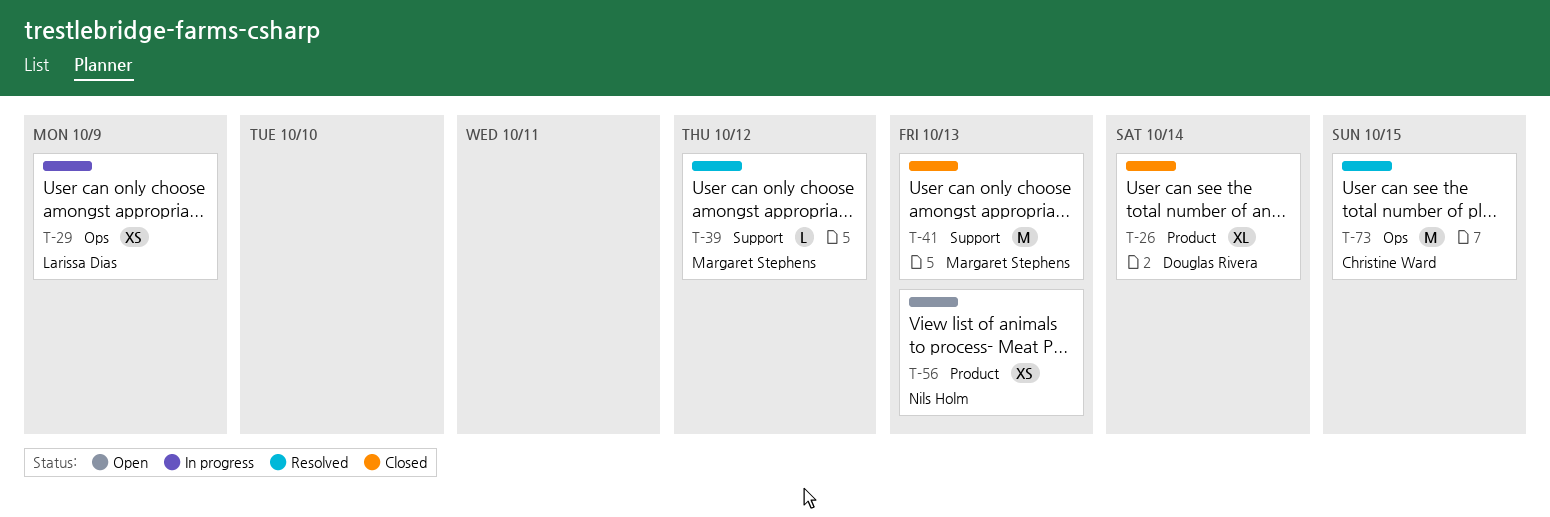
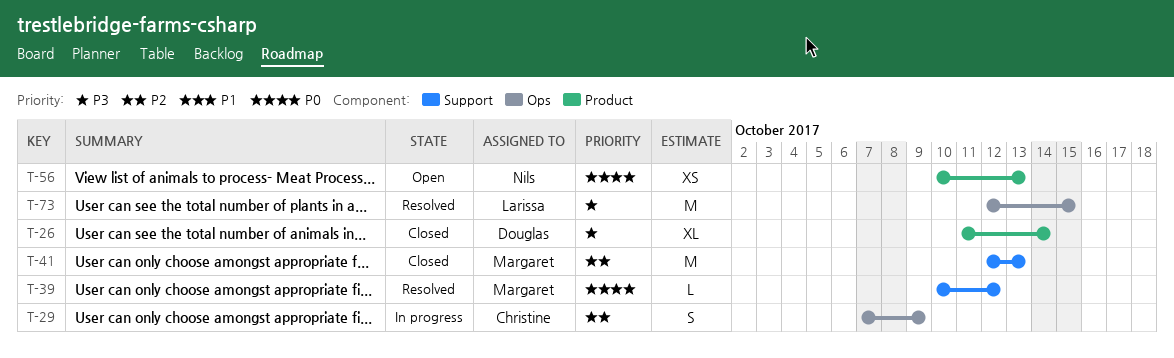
T-29, owner: Larissa Dias -> Christine Ward
T-29, estimate: XS -> S
T-73, owner: Christine Ward -> Larissa Dias

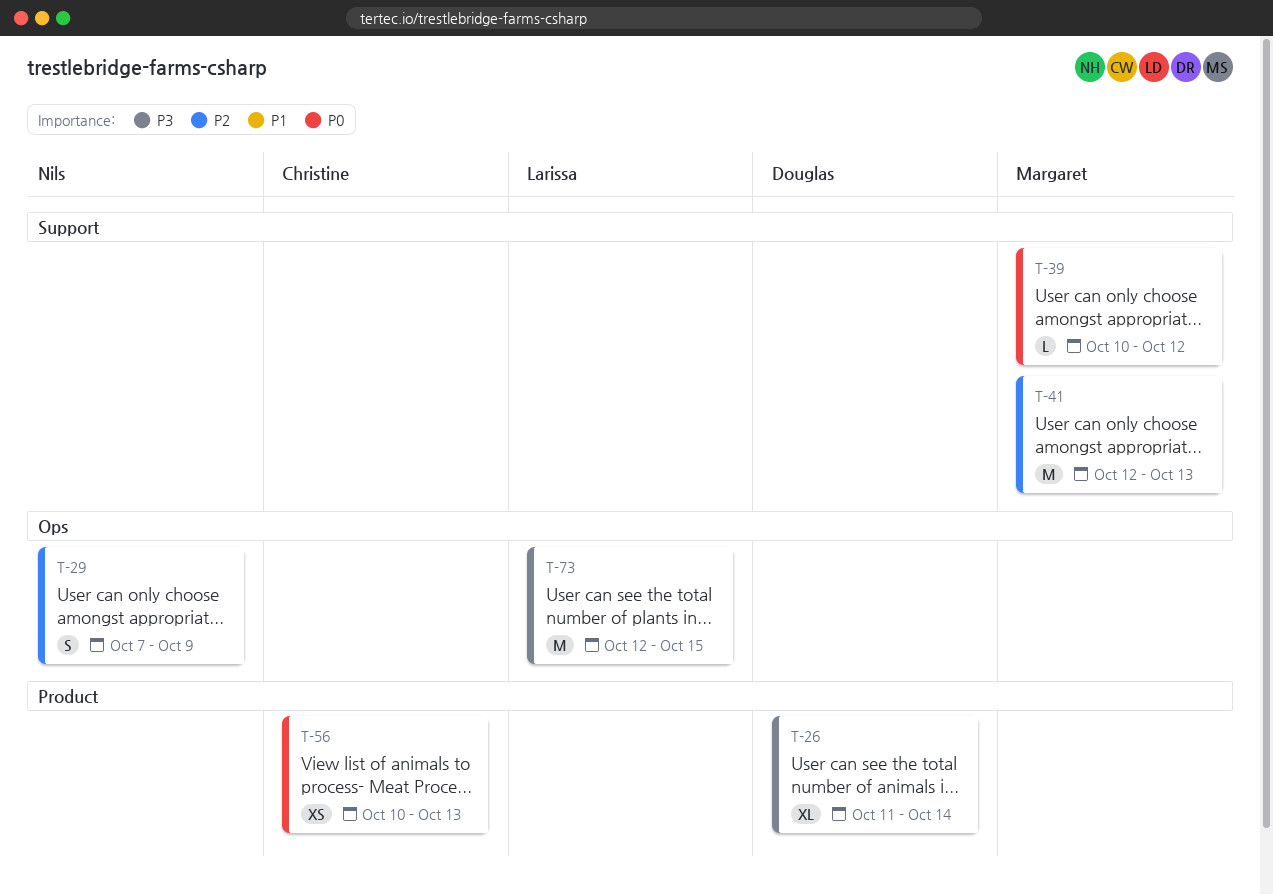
T-29, owner: Christine -> Nils
T-56, owner: Nils -> Christine

